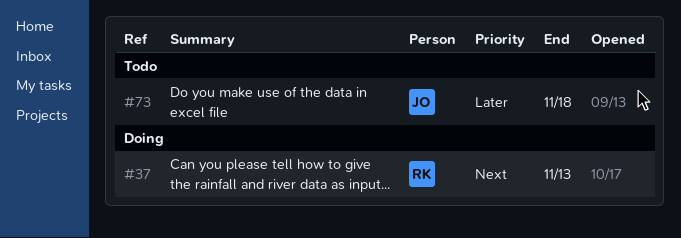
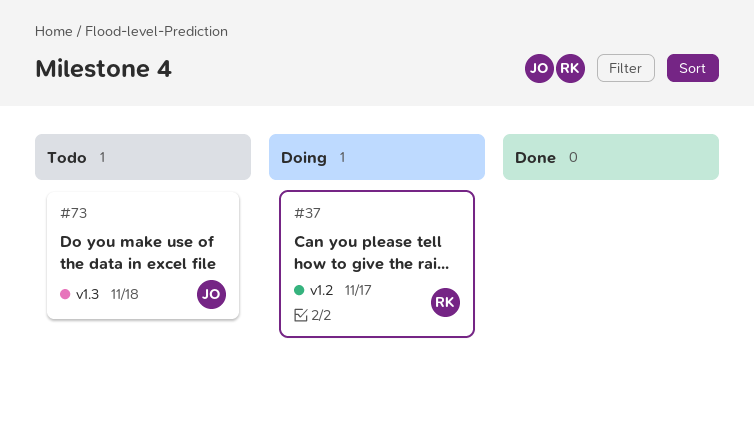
#37, due: Nov 13 -> Nov 17

